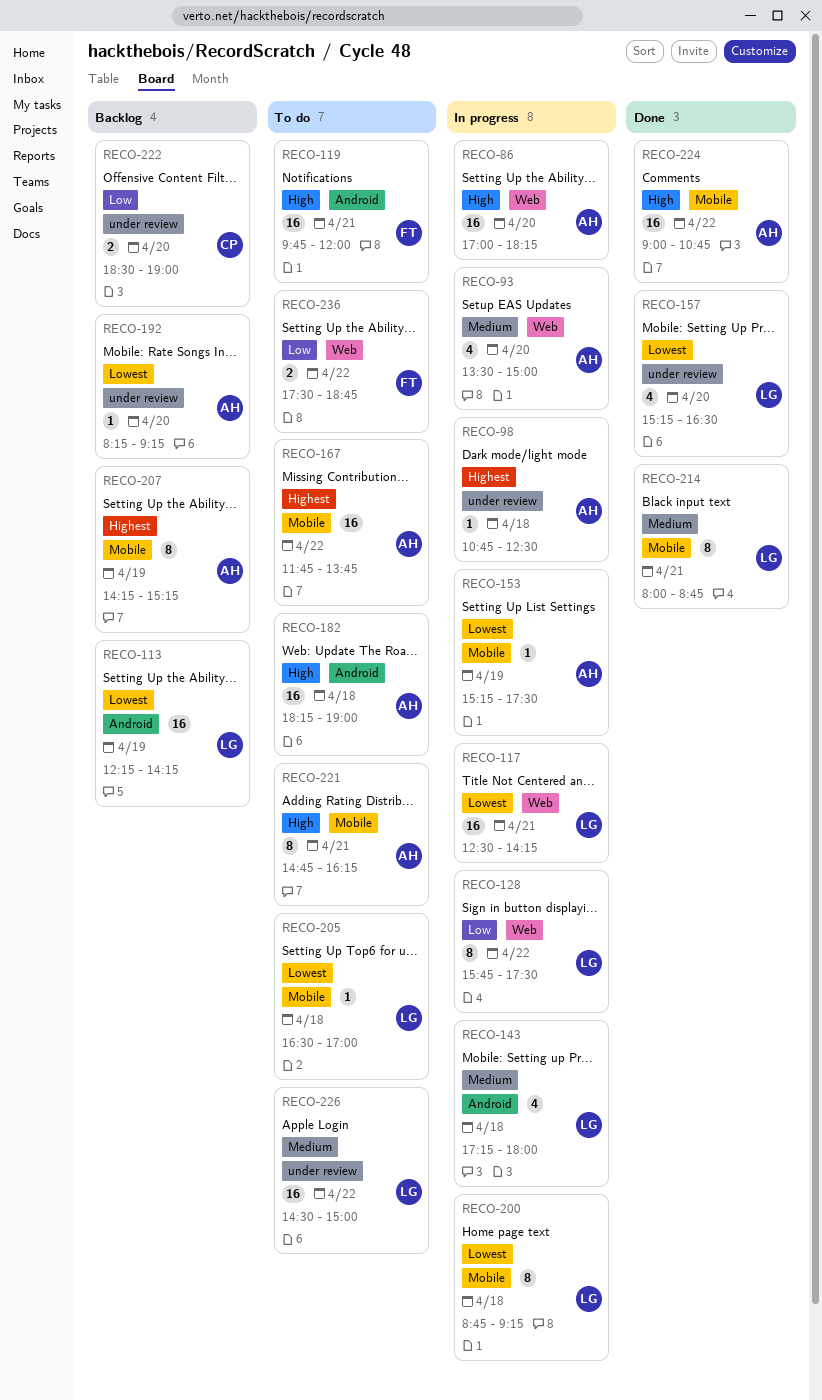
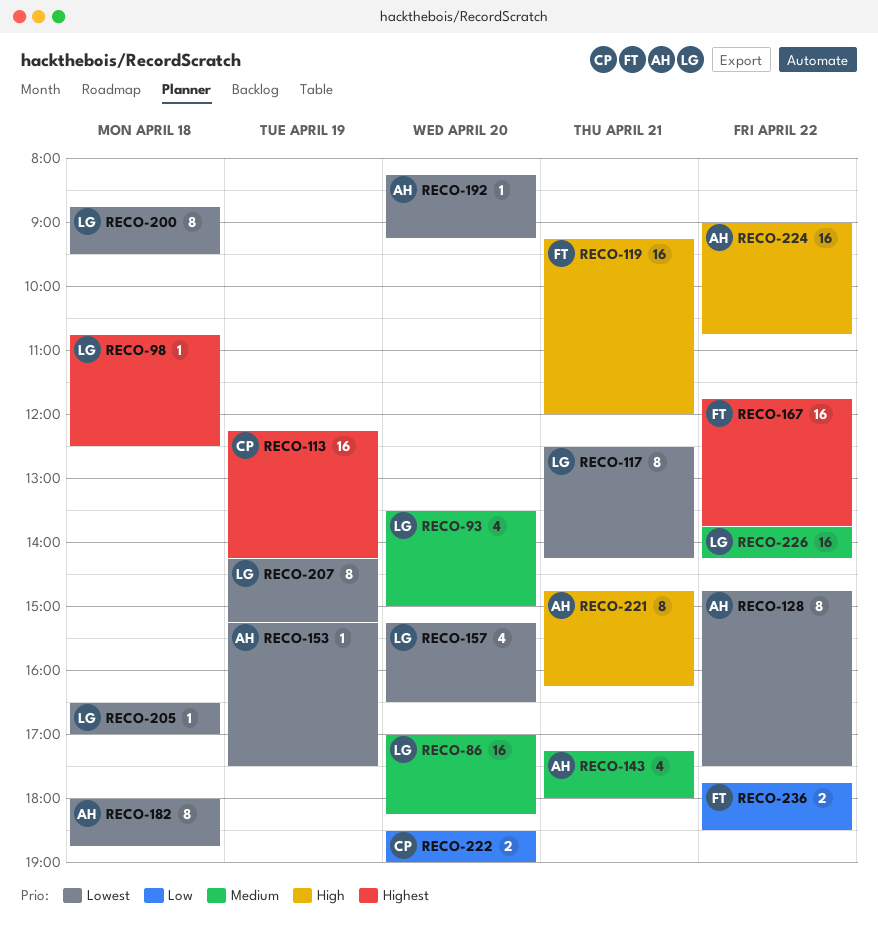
RECO-86, owner: AH -> LG
RECO-86, priority: High -> Medium
RECO-93, owner: AH -> LG
RECO-98, owner: AH -> LG
RECO-113, owner: LG -> CP
RECO-113, priority: Lowest -> Highest
RECO-117, estimate: 16 -> 8
RECO-119, begins: 09:45 -> 09:15
RECO-128, owner: LG -> AH
RECO-128, priority: Low -> Lowest
RECO-128, begins: 15:45 -> 14:45
RECO-143, owner: LG -> AH
RECO-143, day: Apr 18 -> Apr 21
RECO-167, owner: AH -> FT
RECO-182, priority: High -> Lowest
RECO-182, estimate: 16 -> 8
RECO-182, begins: 18:15 -> 18:00
RECO-182, ends: 19:00 -> 18:45
RECO-200, ends: 09:15 -> 09:30
RECO-207, owner: AH -> LG
RECO-207, priority: Highest -> Lowest
RECO-214: present -> none
RECO-226, begins: 14:30 -> 13:45
RECO-226, ends: 15:00 -> 14:15
RECO-236, begins: 17:30 -> 17:45
RECO-236, ends: 18:45 -> 18:30

